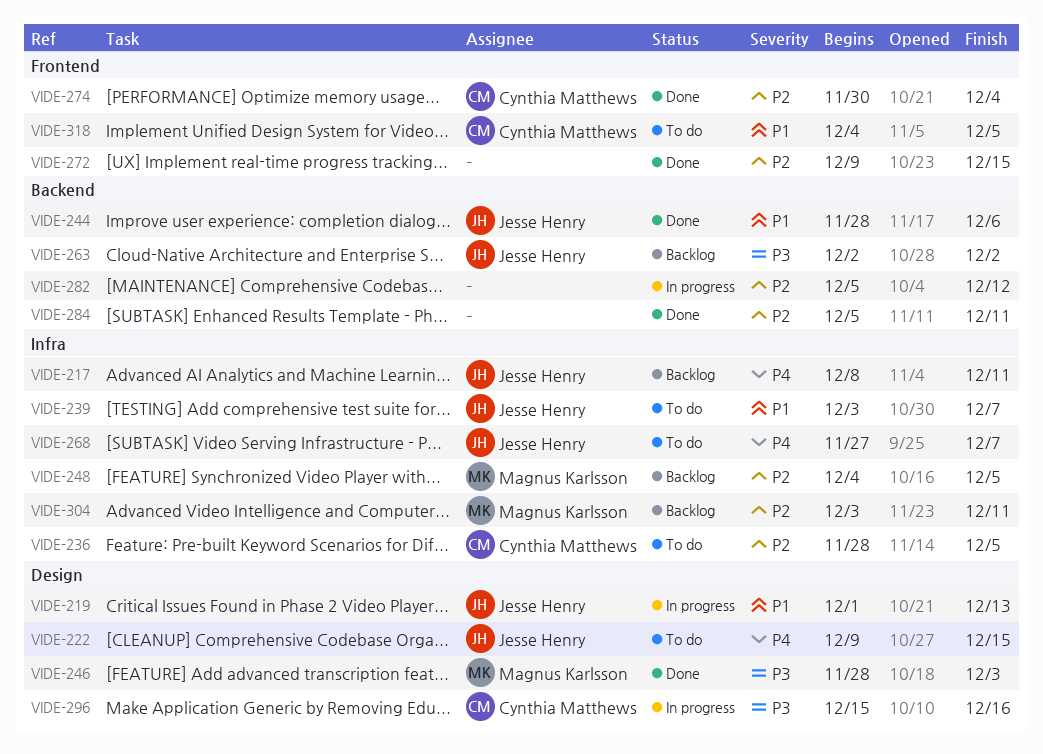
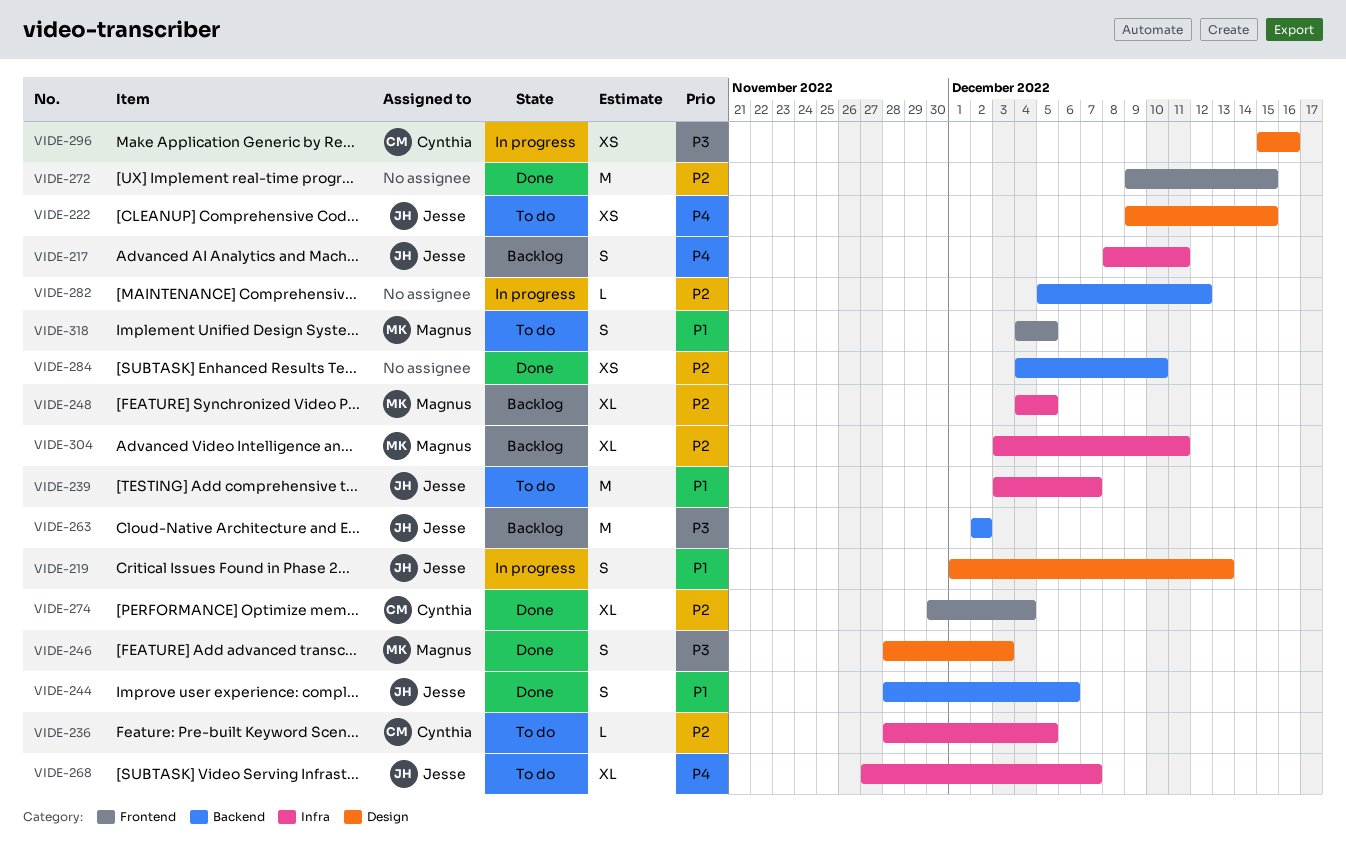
VIDE-284, start: Dec 5 -> Dec 4
VIDE-284, due: Dec 11 -> Dec 10
VIDE-318, owner: Cynthia Matthews -> Magnus Karlsson

